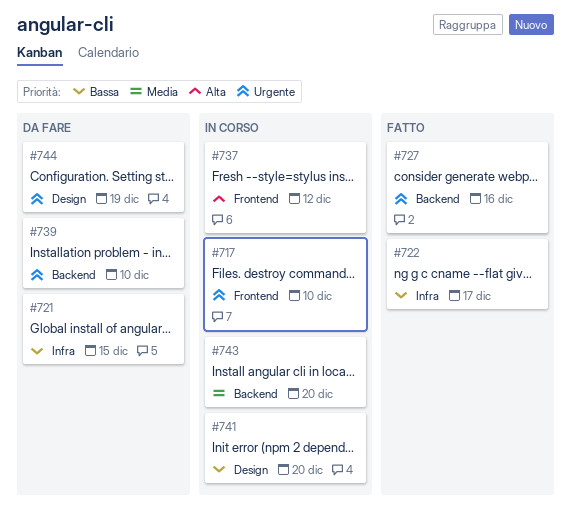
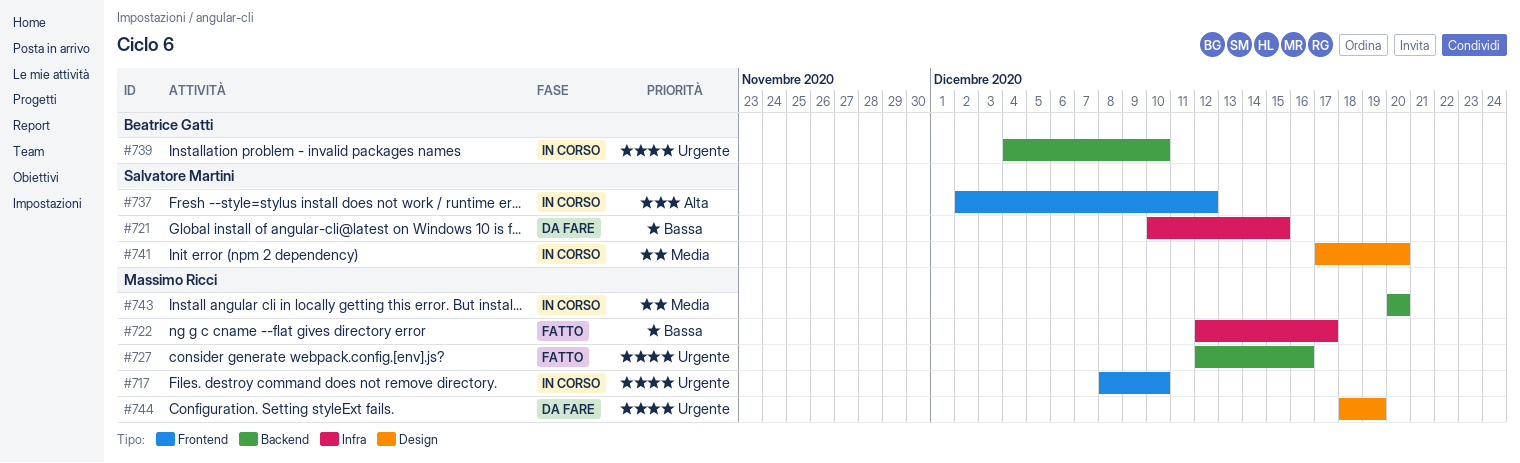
#739, status: Da fare -> In corso
#741, priority: Bassa -> Media

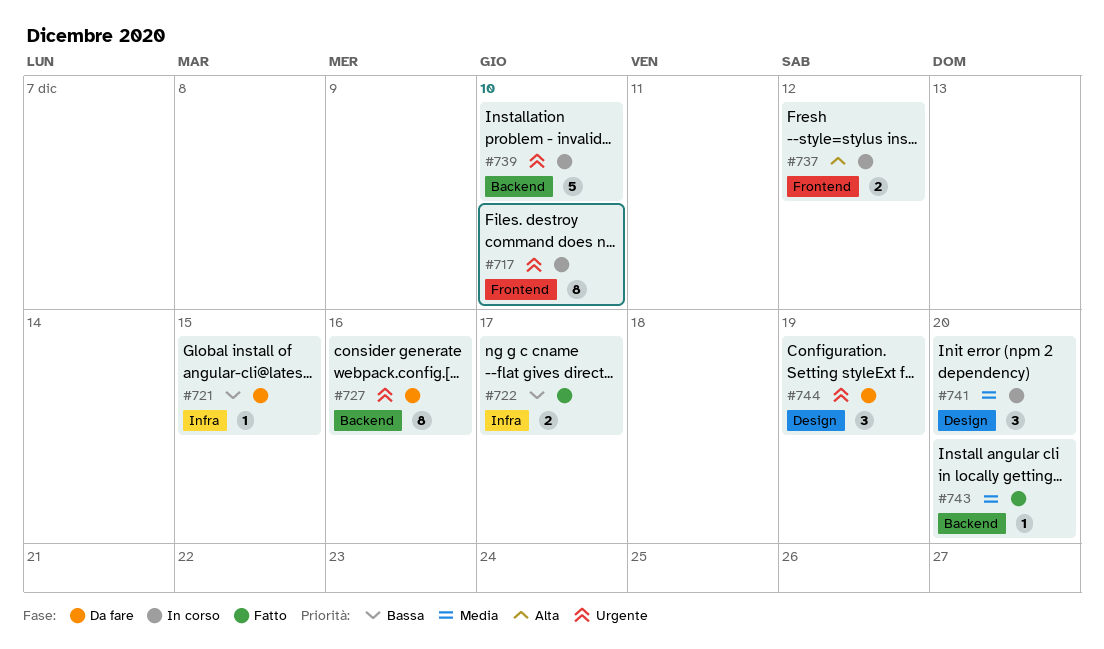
#727, status: Fatto -> Da fare
#743, status: In corso -> Fatto

